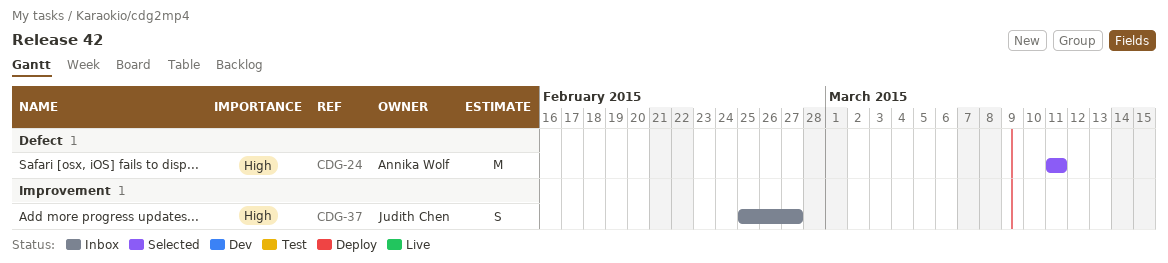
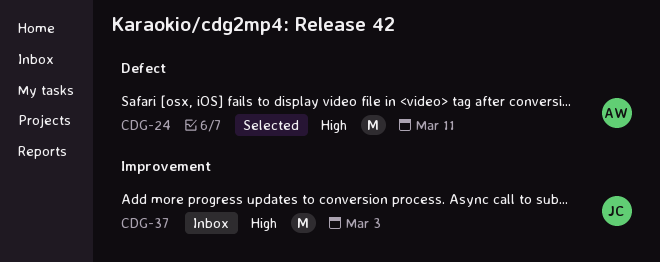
CDG-37, estimate: S -> M
CDG-37, due: Feb 27 -> Mar 3

